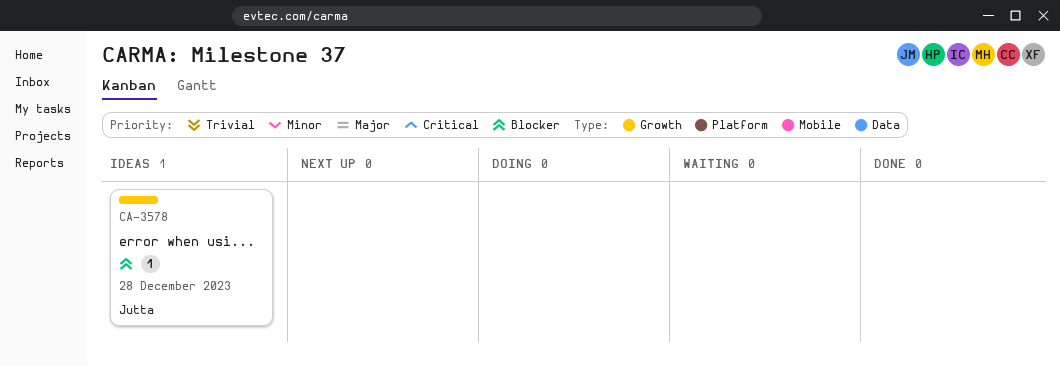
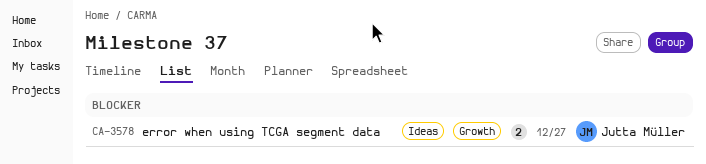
CA-3578, estimate: 1 -> 2
CA-3578, due: Dec 28 -> Dec 27

